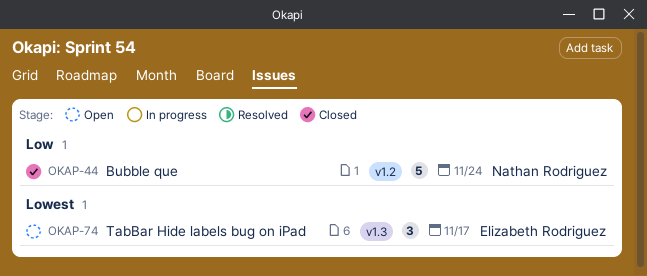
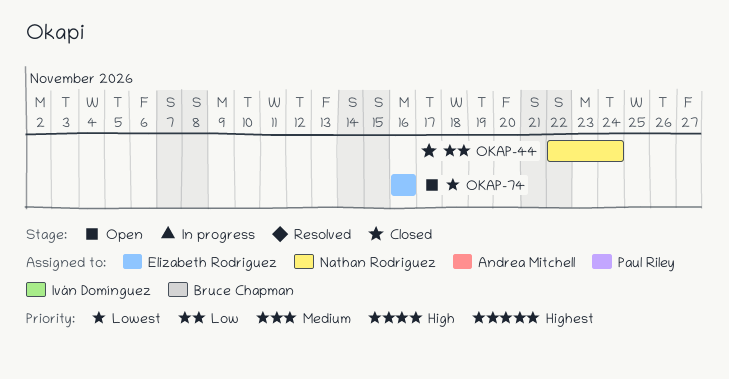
OKAP-74, due: Nov 17 -> Nov 16

